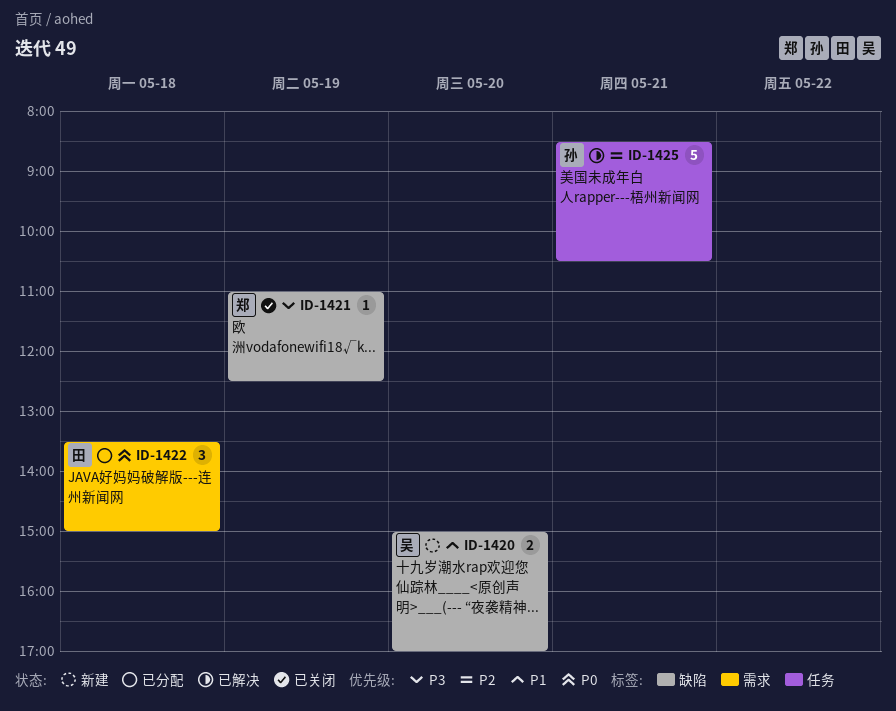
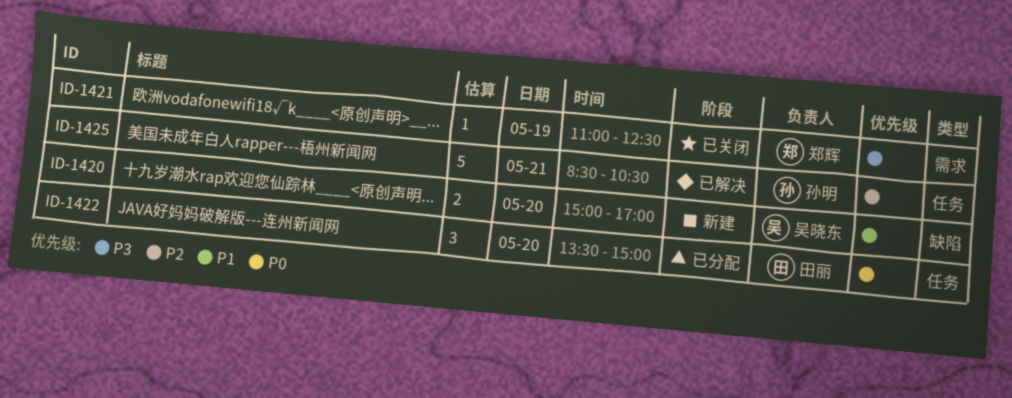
ID-1421, label: 缺陷 -> 需求
ID-1422, label: 需求 -> 任务
ID-1422, day: May 18 -> May 20

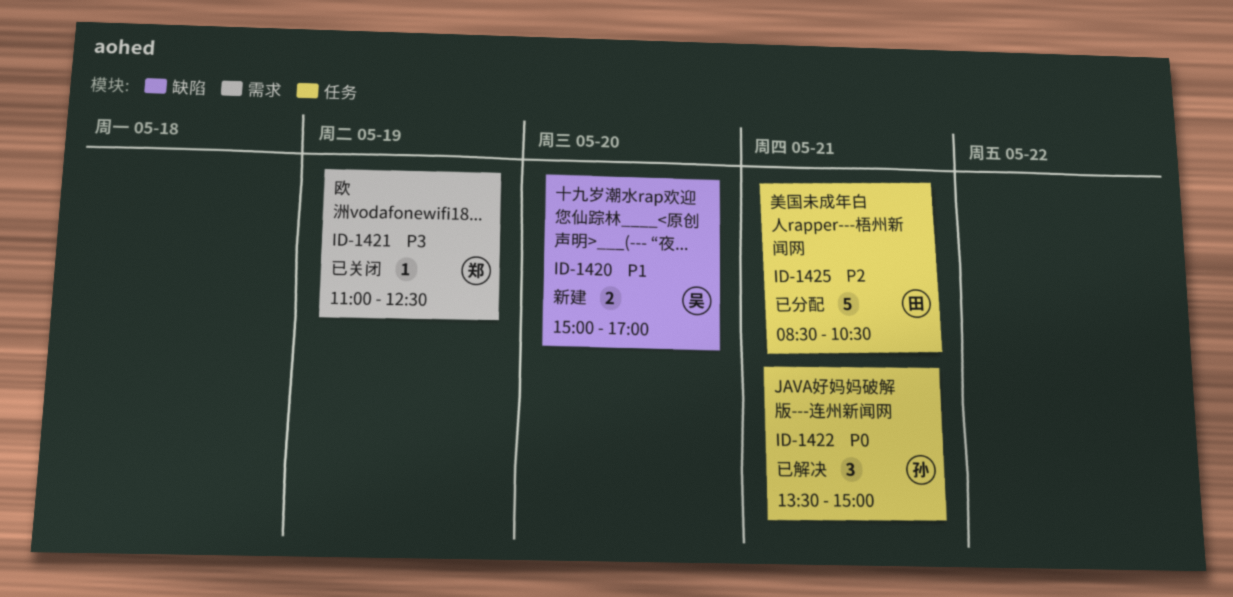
ID-1422, status: 已分配 -> 已解决
ID-1422, owner: 田丽 -> 孙明
ID-1422, day: May 20 -> May 21
ID-1425, status: 已解决 -> 已分配
ID-1425, owner: 孙明 -> 田丽

